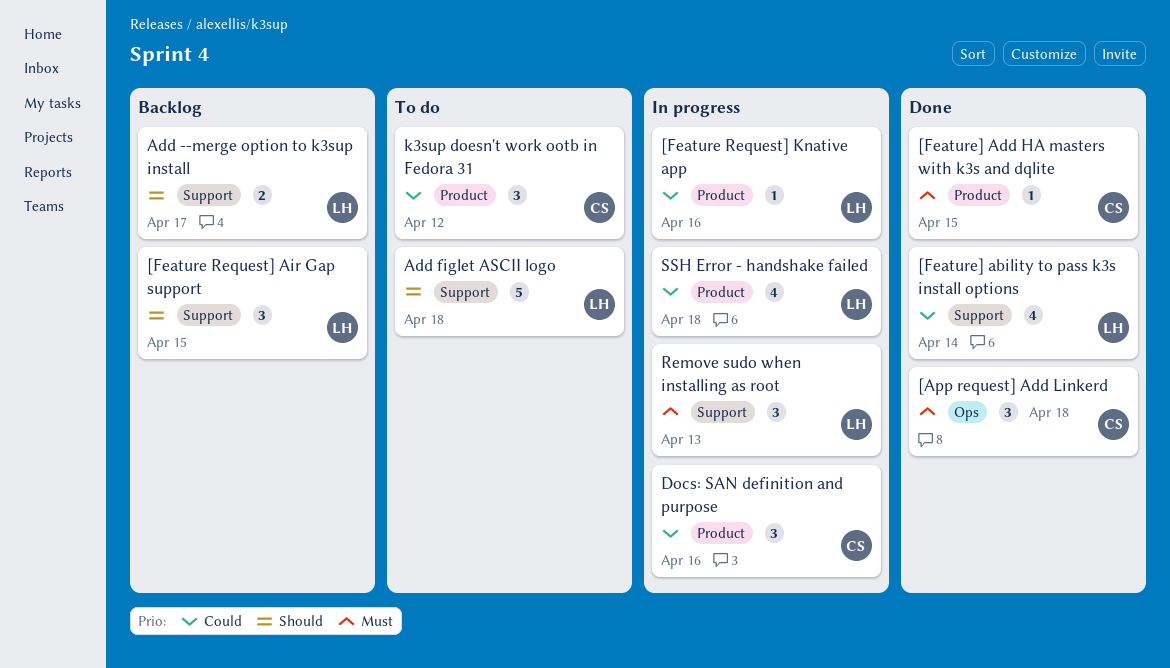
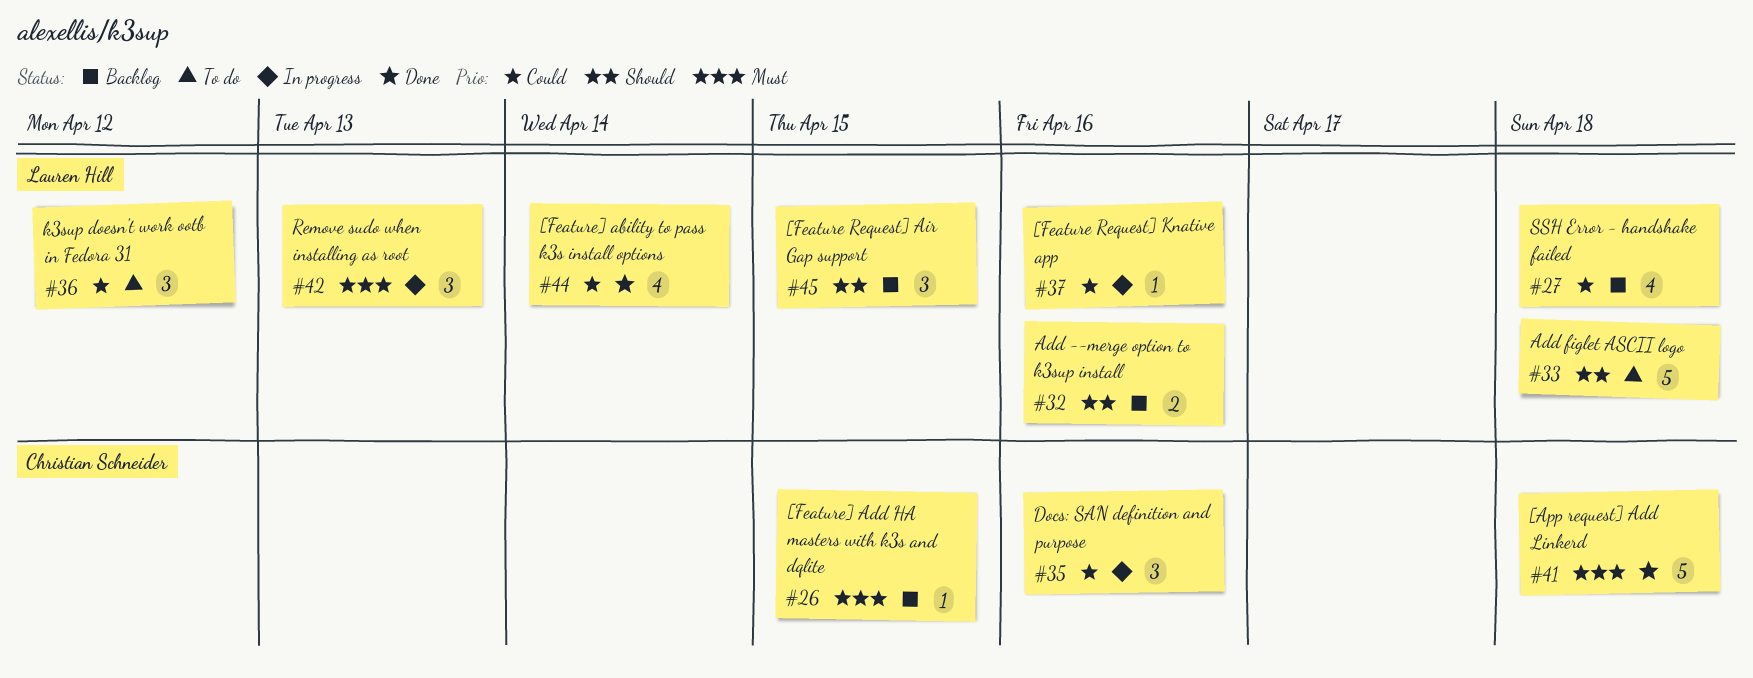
[App request] Add Linkerd, estimate: 3 -> 5
[Feature] Add HA masters with k3s and dqlite, status: Done -> Backlog
Add --merge option to k3sup install, due: Apr 17 -> Apr 16
k3sup doesn't work ootb in Fedora 31, owner: Christian Schneider -> Lauren Hill
SSH Error - handshake failed, status: In progress -> Backlog

